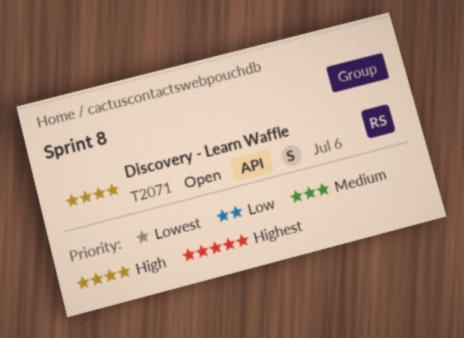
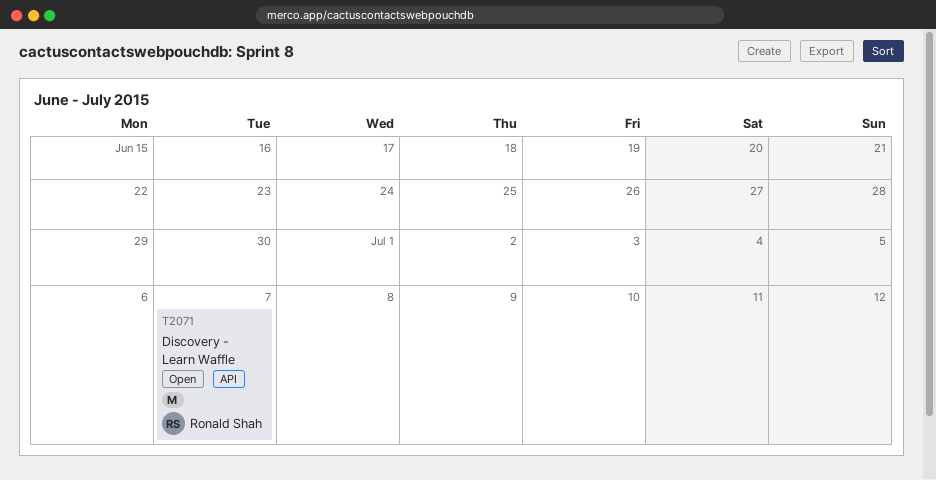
T2071, estimate: S -> M
T2071, due: Jul 6 -> Jul 7

